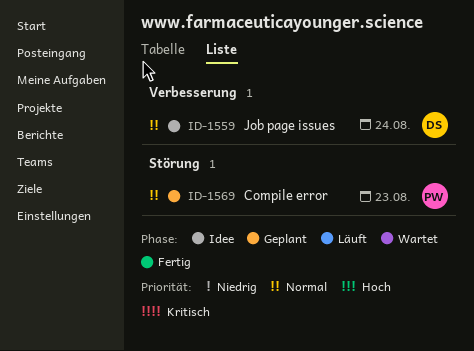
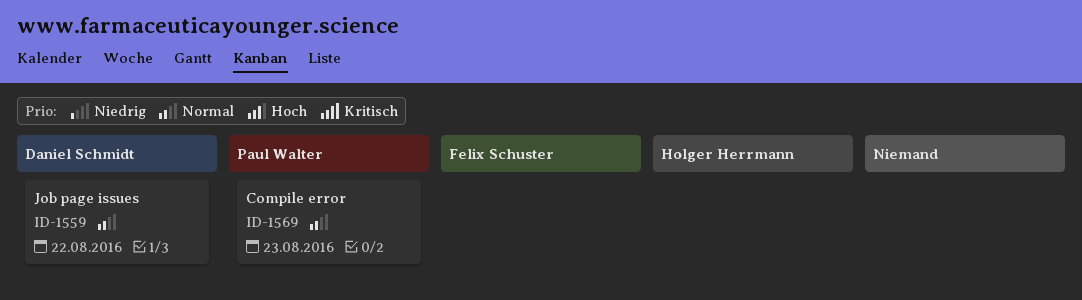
ID-1559, due: Aug 24 -> Aug 22

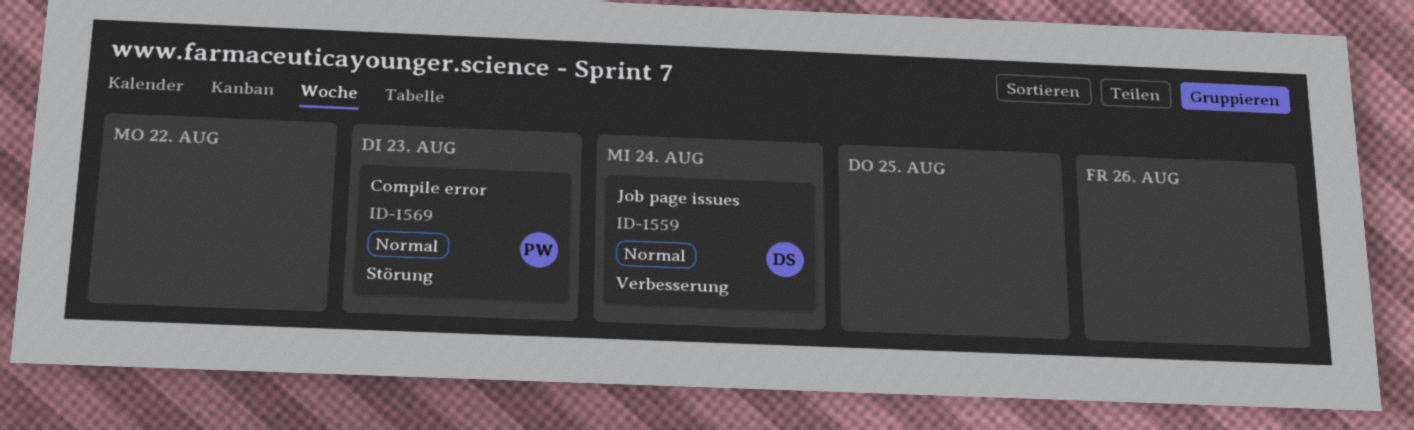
ID-1559, due: Aug 22 -> Aug 24

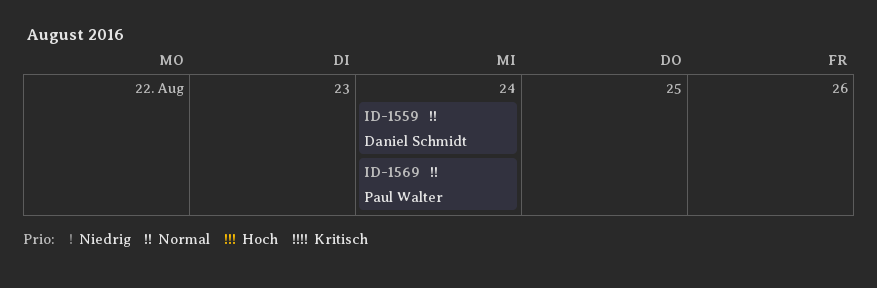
ID-1569, due: Aug 23 -> Aug 24

